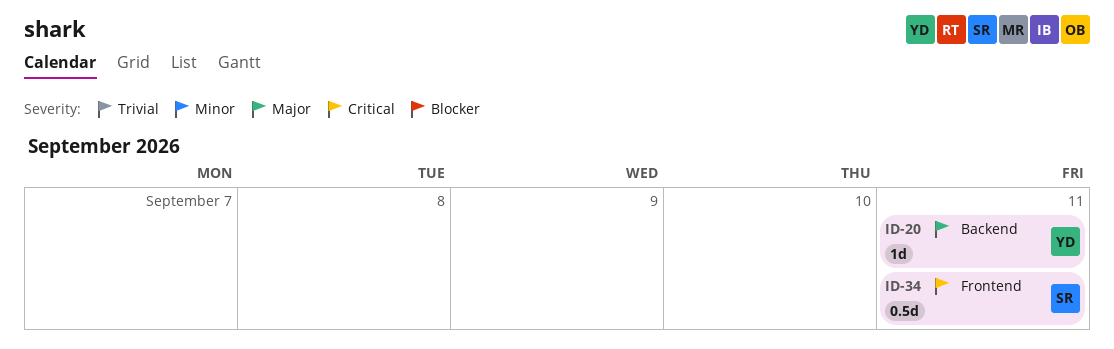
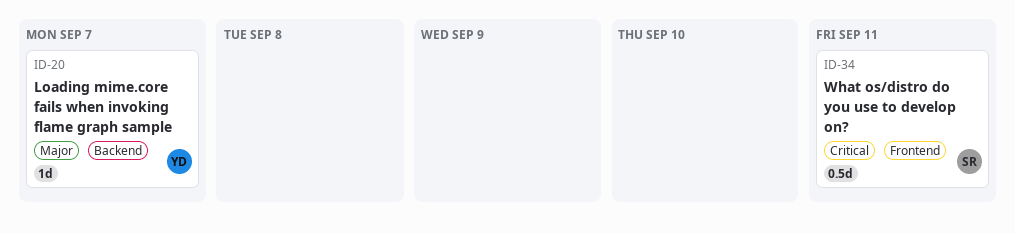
ID-20, due: Sep 11 -> Sep 7

